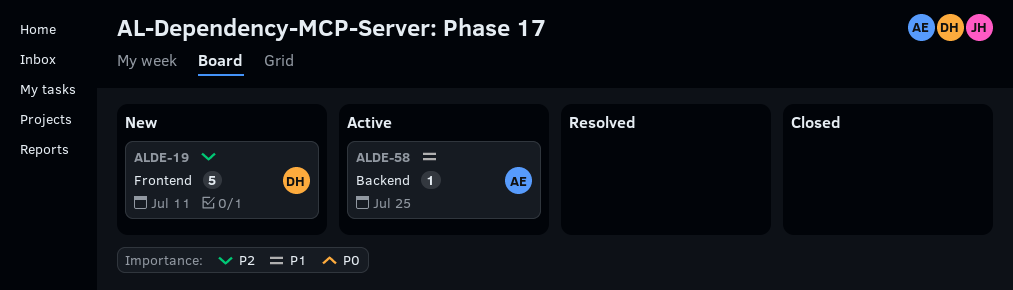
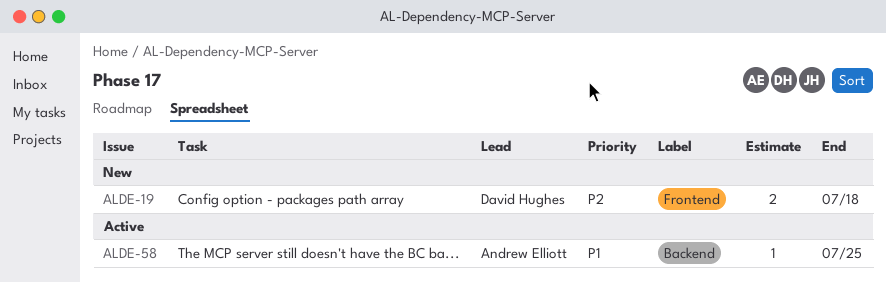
ALDE-19, estimate: 5 -> 2
ALDE-19, due: Jul 11 -> Jul 18

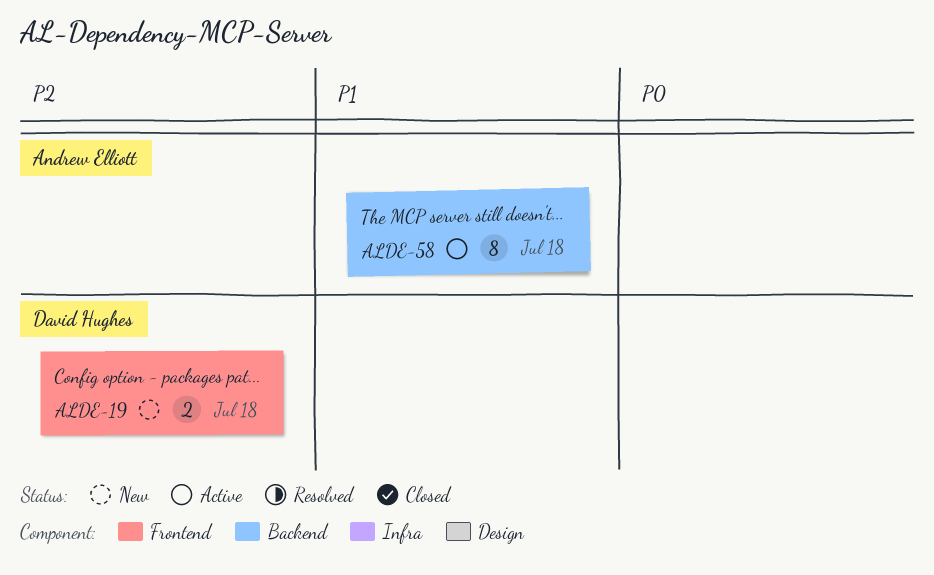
ALDE-58, estimate: 1 -> 8
ALDE-58, due: Jul 25 -> Jul 18

